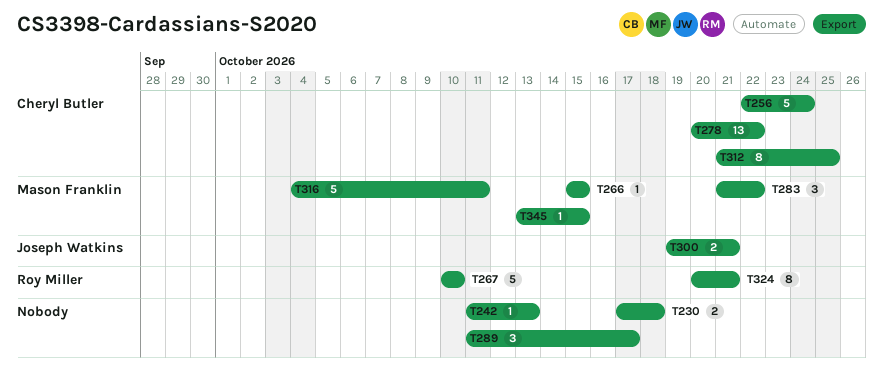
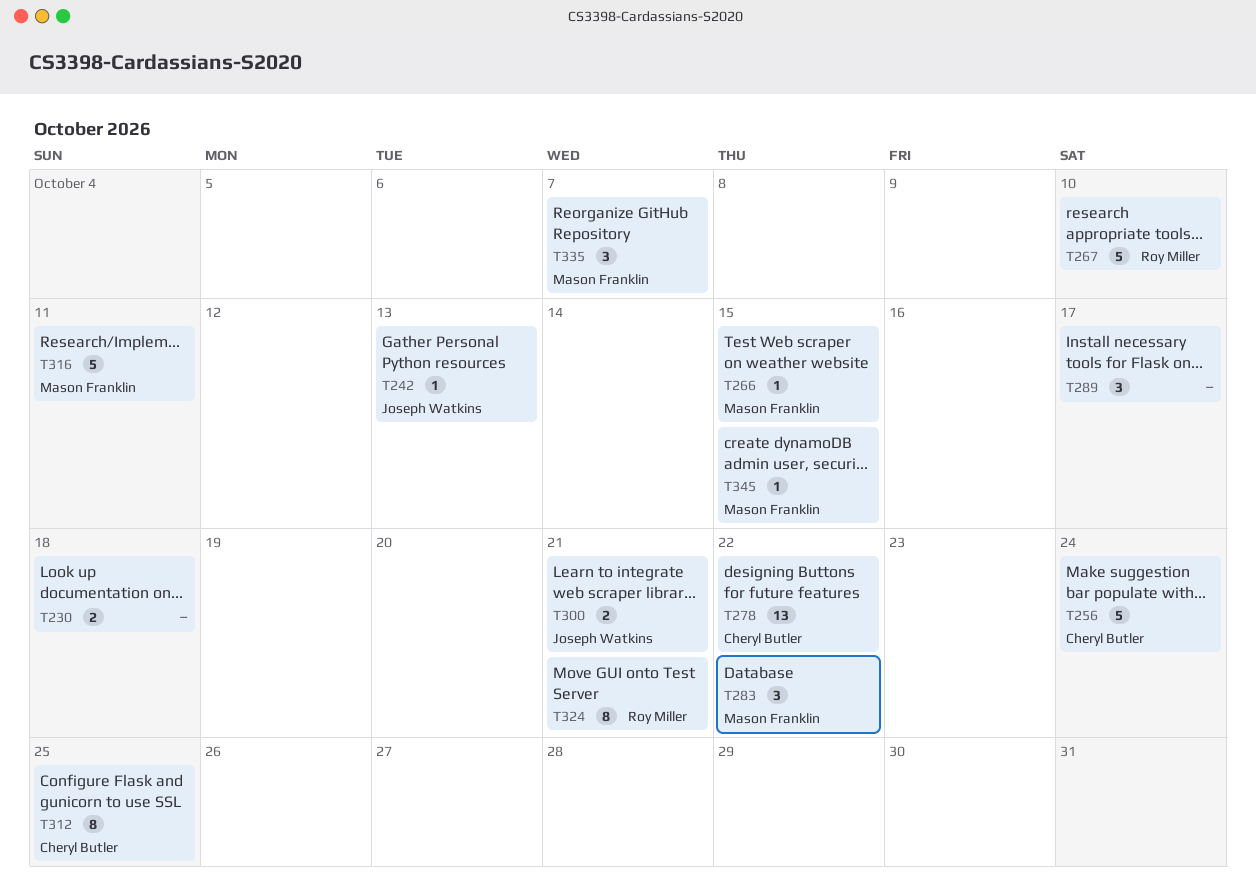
T242, owner: none -> Joseph Watkins
T335: none -> present

